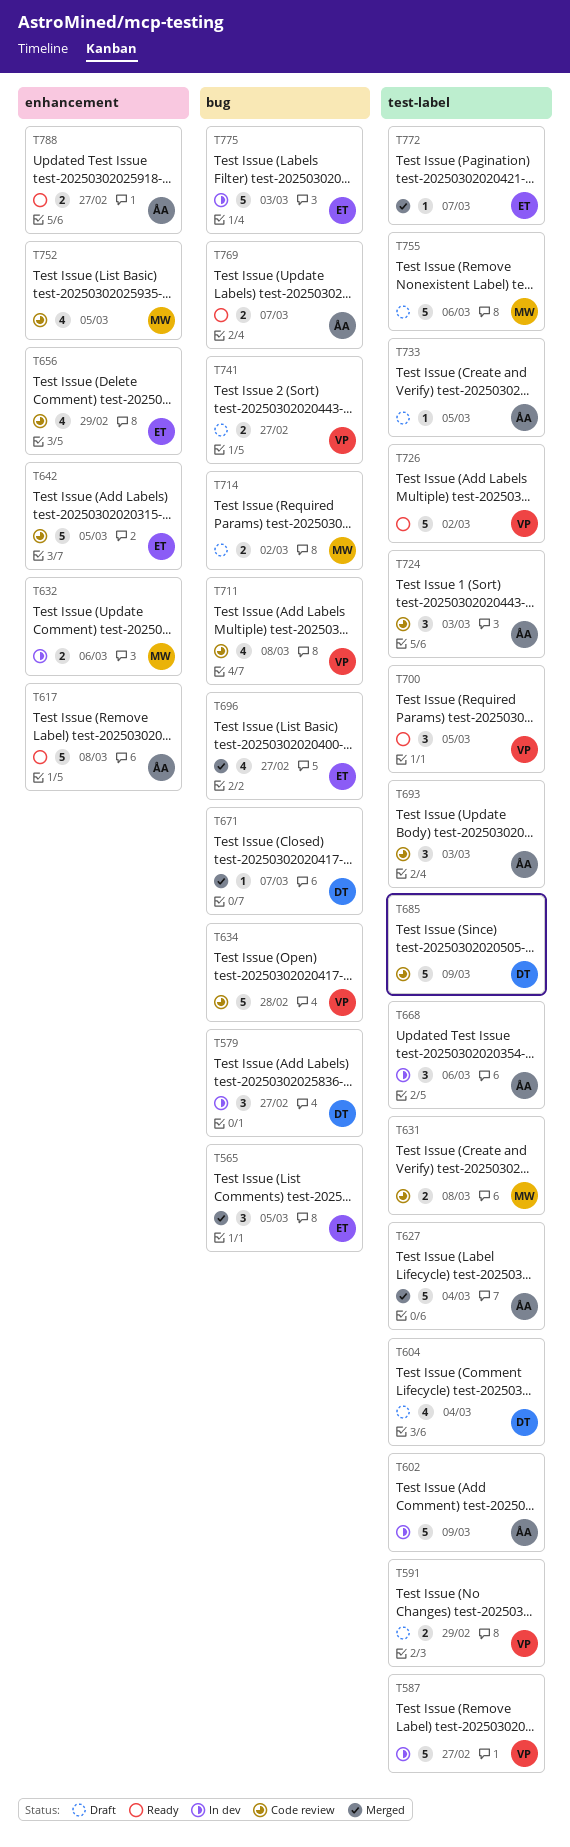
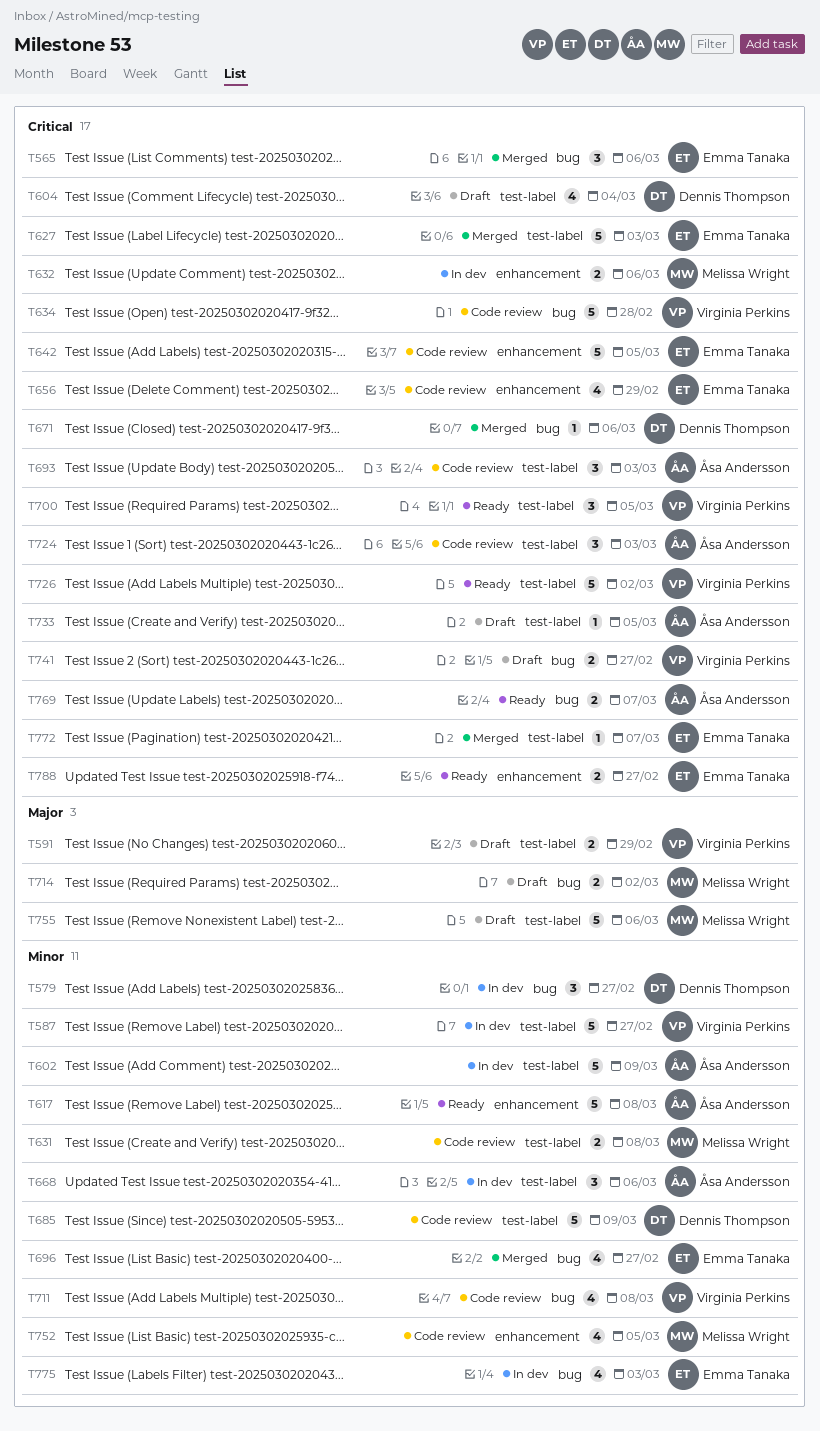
T565, due: Mar 5 -> Mar 6
T627, owner: Åsa Andersson -> Emma Tanaka
T627, due: Mar 4 -> Mar 3
T671, due: Mar 7 -> Mar 6
T775, estimate: 5 -> 4
T788, owner: Åsa Andersson -> Emma Tanaka

